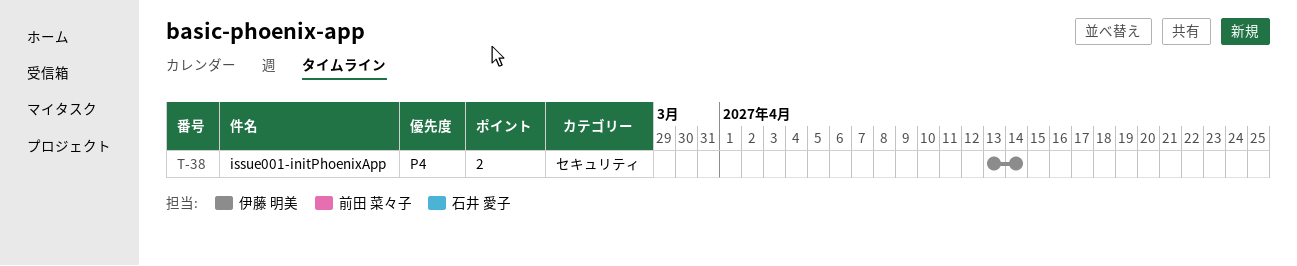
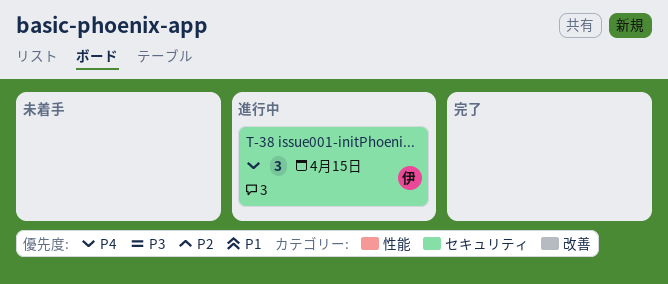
T-38, estimate: 2 -> 3
T-38, due: Apr 14 -> Apr 15

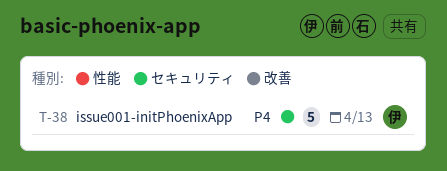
T-38, estimate: 3 -> 5
T-38, due: Apr 15 -> Apr 13

